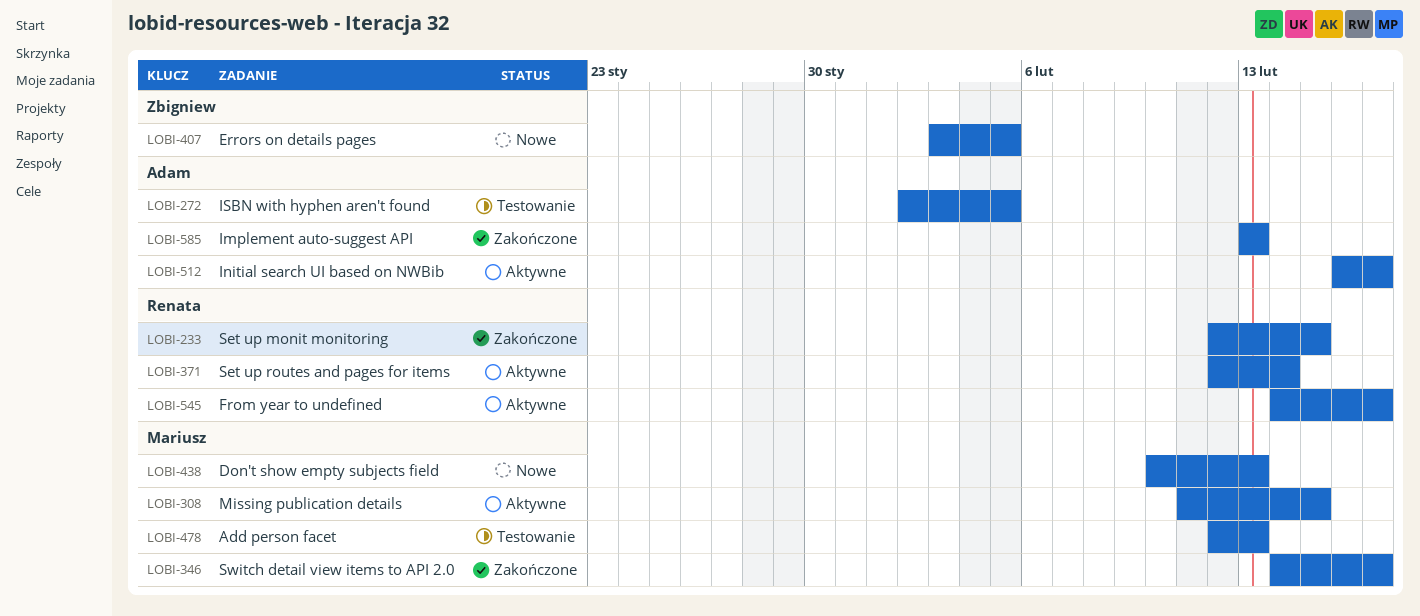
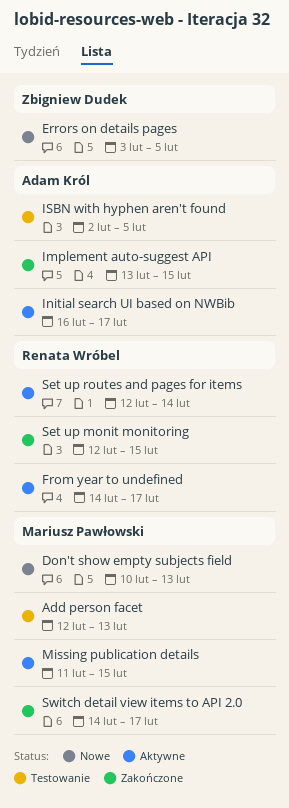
Implement auto-suggest API, due: Feb 13 -> Feb 15

